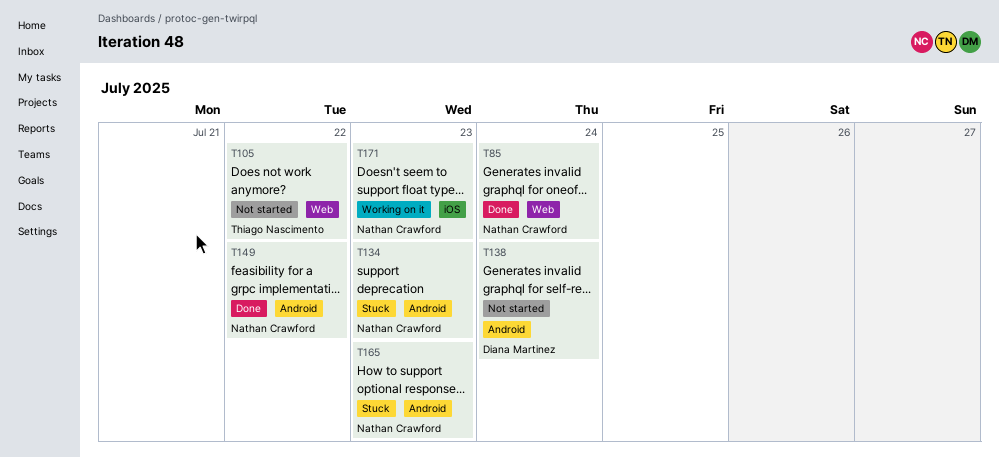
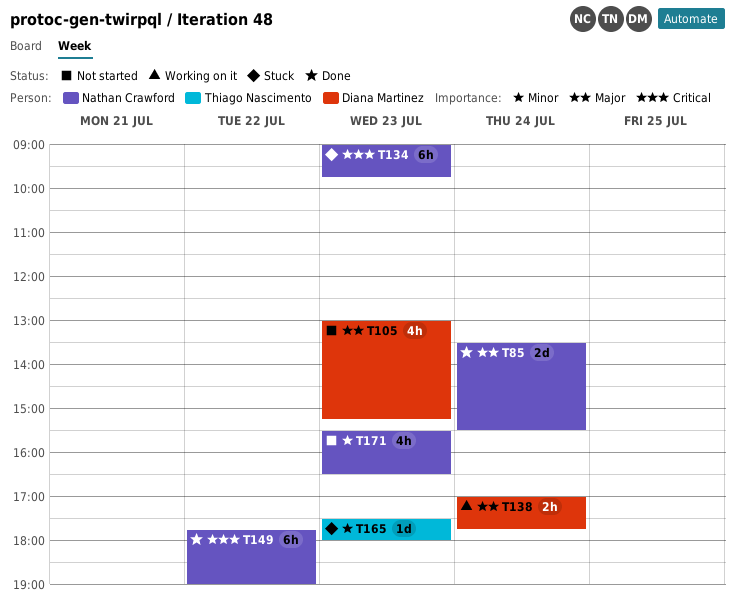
T105, owner: Thiago Nascimento -> Diana Martinez
T105, day: Jul 22 -> Jul 23
T138, status: Not started -> Working on it
T165, owner: Nathan Crawford -> Thiago Nascimento
T171, status: Working on it -> Not started

